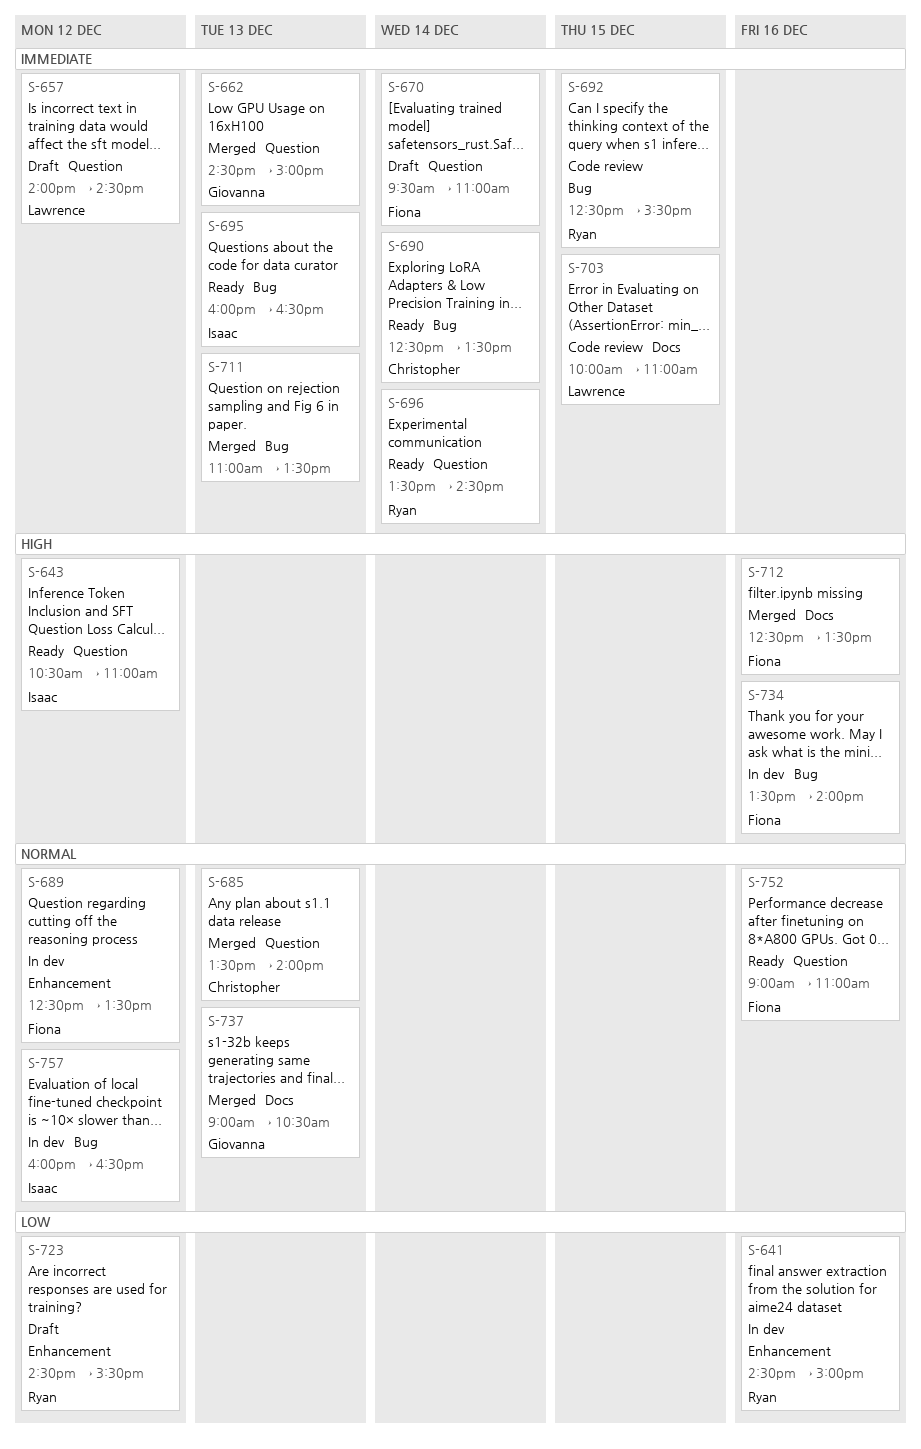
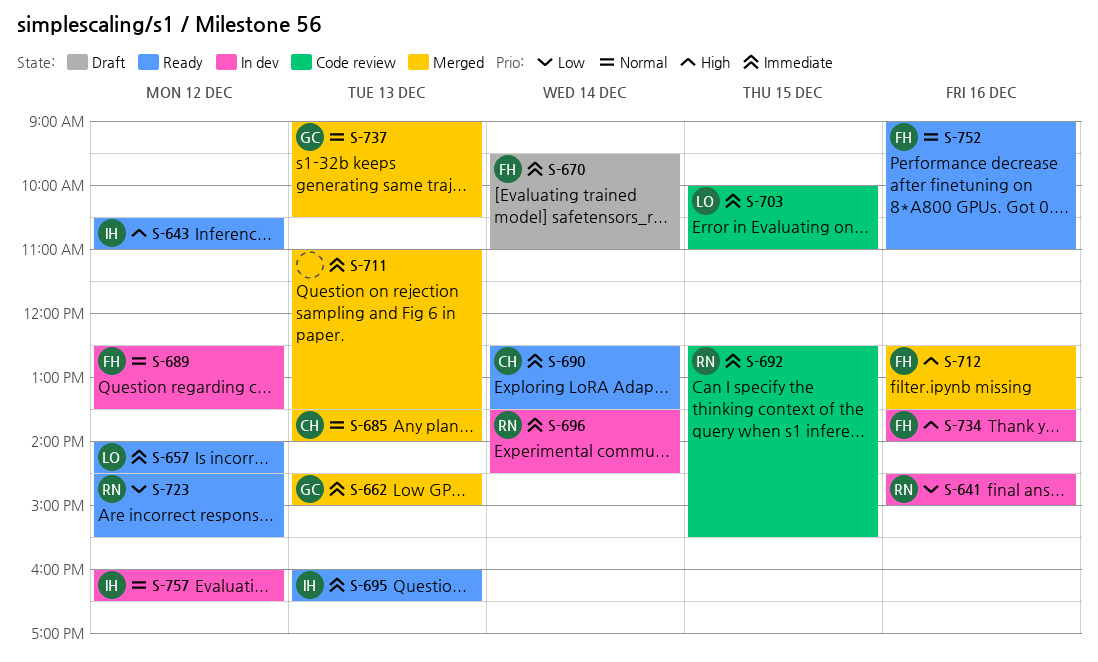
S-657, status: Draft -> Ready
S-696, status: Ready -> In dev
S-723, status: Draft -> Ready

